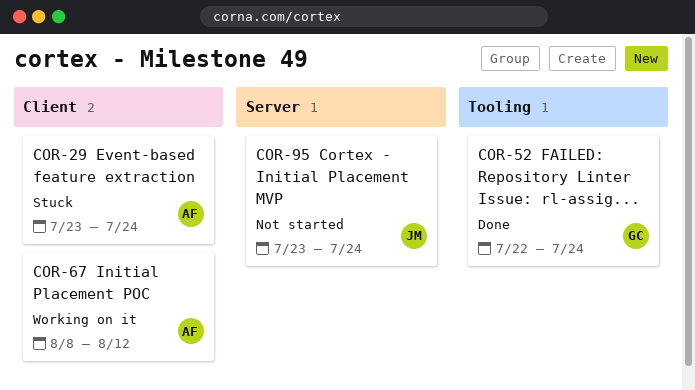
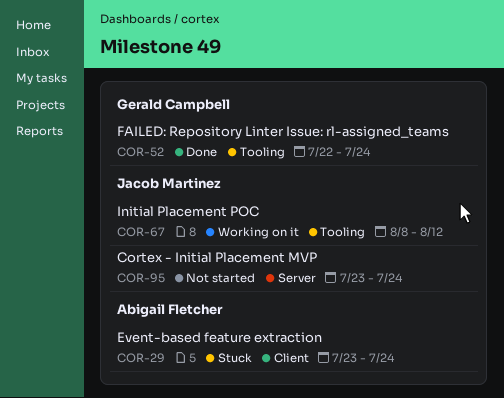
COR-67, owner: Abigail Fletcher -> Jacob Martinez
COR-67, label: Client -> Tooling

